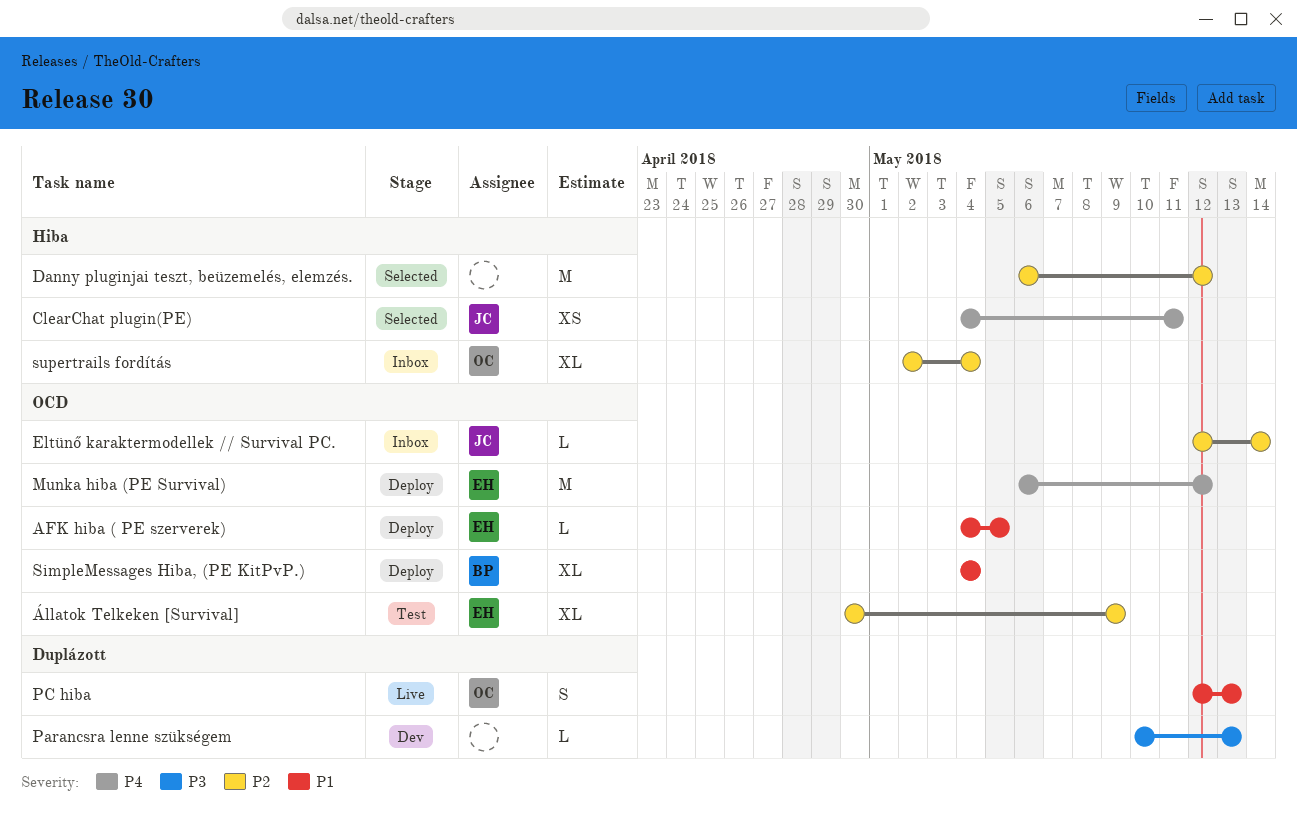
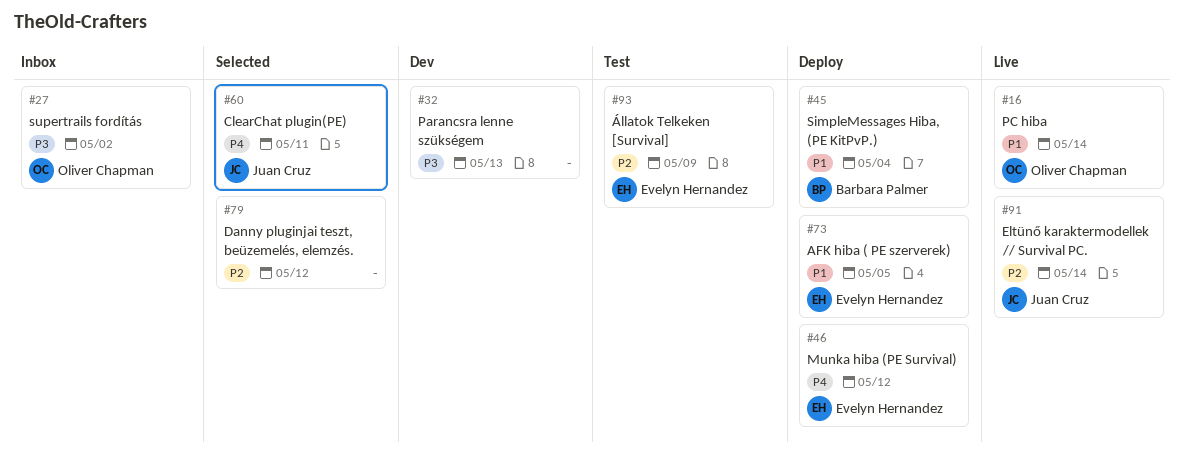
Eltünő karaktermodellek // Survival PC., status: Inbox -> Live
PC hiba, due: May 13 -> May 14
supertrails fordítás, priority: P2 -> P3
supertrails fordítás, due: May 4 -> May 2

